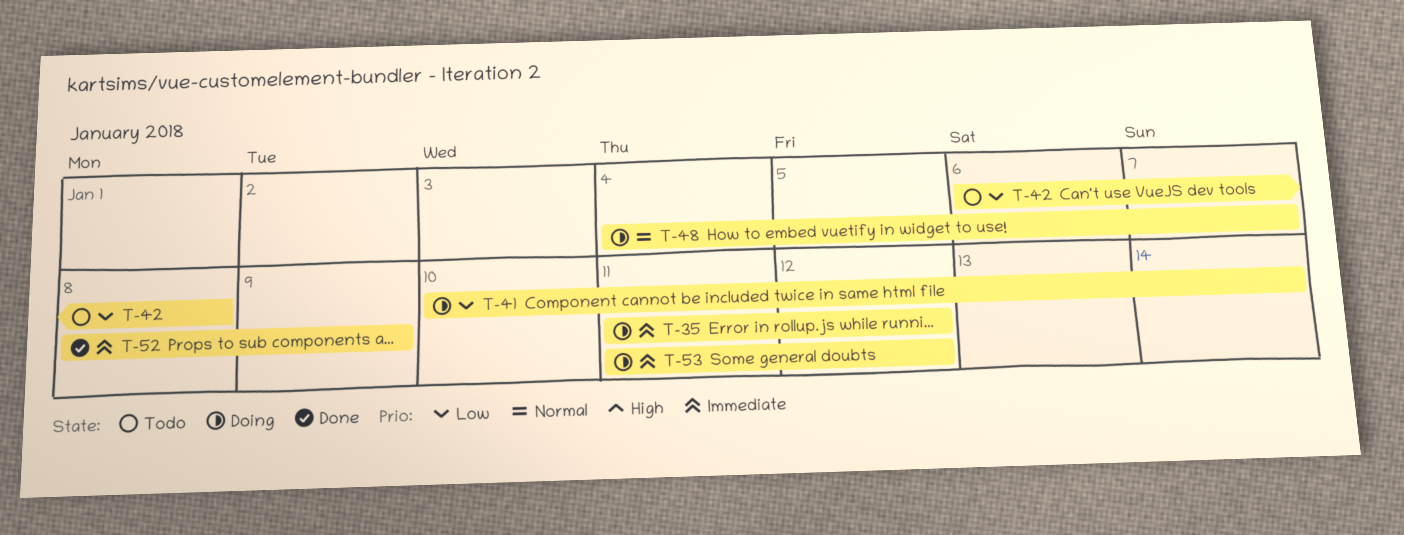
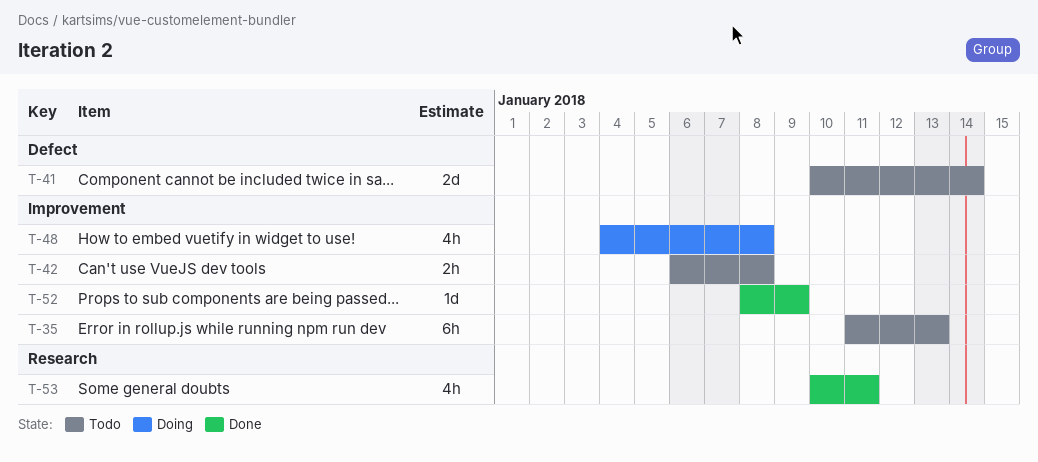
T-35, status: Doing -> Todo
T-35, due: Jan 12 -> Jan 13
T-41, status: Doing -> Todo
T-48, due: Jan 7 -> Jan 8
T-53, status: Doing -> Done
T-53, start: Jan 11 -> Jan 10
T-53, due: Jan 12 -> Jan 11

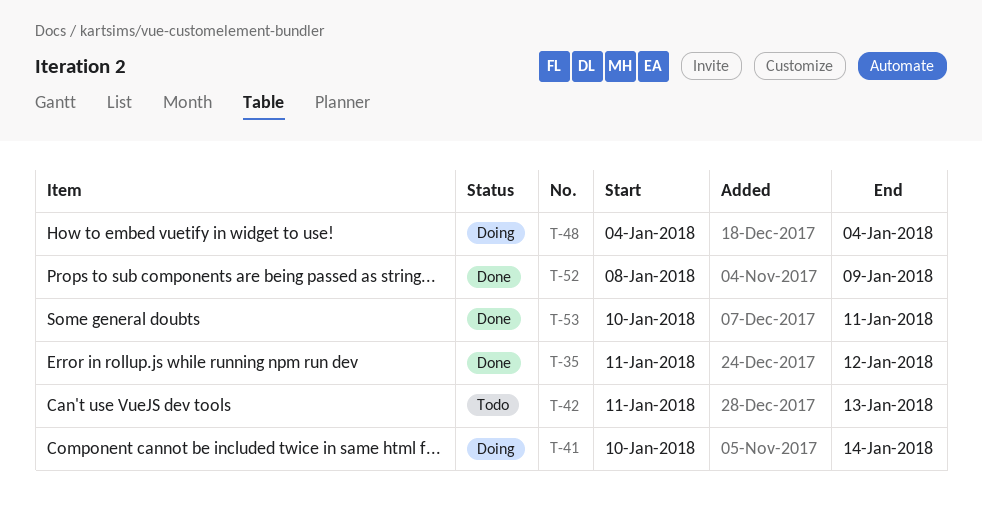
T-35, status: Todo -> Done
T-35, due: Jan 13 -> Jan 12
T-41, status: Todo -> Doing
T-42, start: Jan 6 -> Jan 11
T-42, due: Jan 8 -> Jan 13
T-48, due: Jan 8 -> Jan 4

